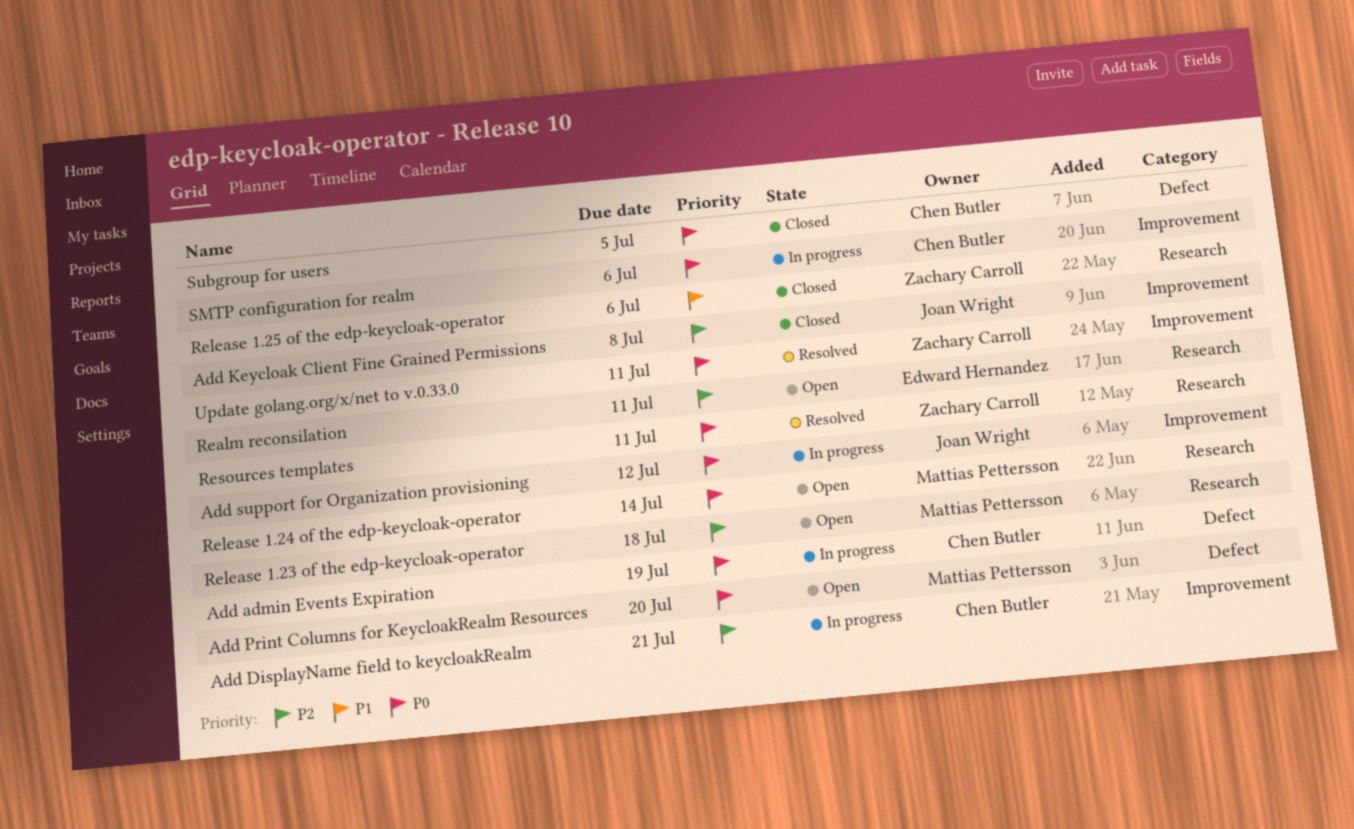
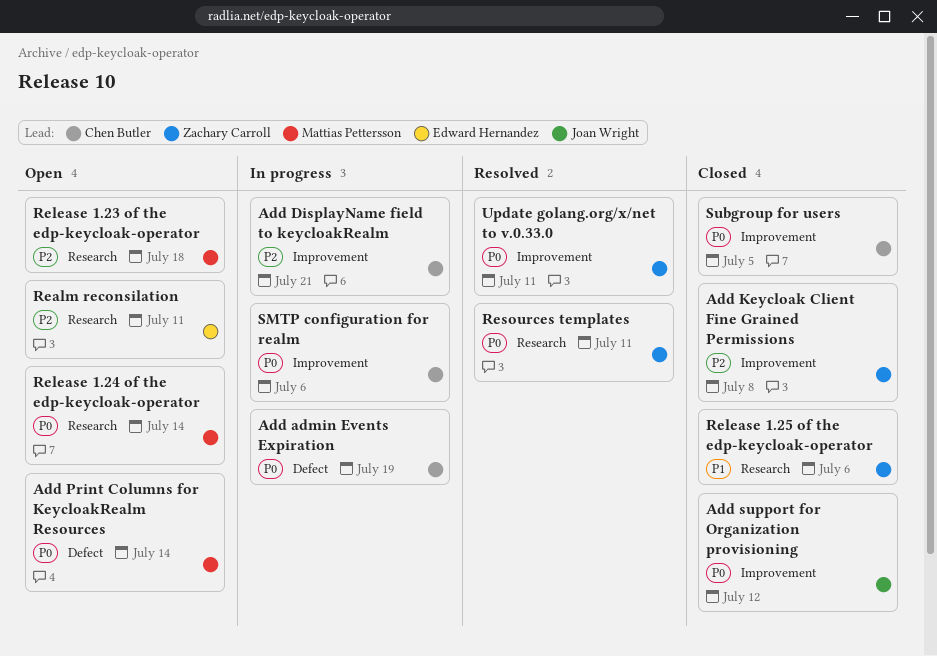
Add Keycloak Client Fine Grained Permissions, owner: Joan Wright -> Zachary Carroll
Add Print Columns for KeycloakRealm Resources, due: Jul 20 -> Jul 14
Add support for Organization provisioning, status: In progress -> Closed
Subgroup for users, label: Defect -> Improvement

